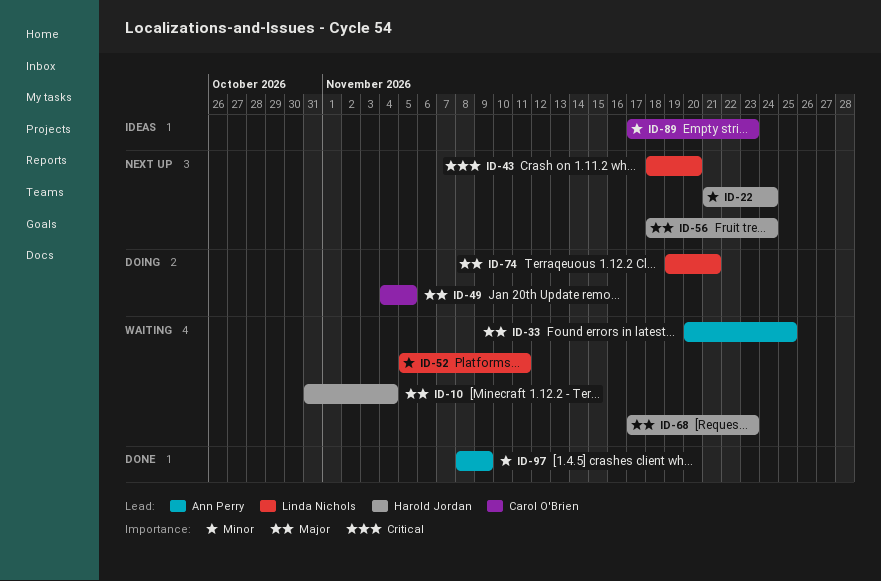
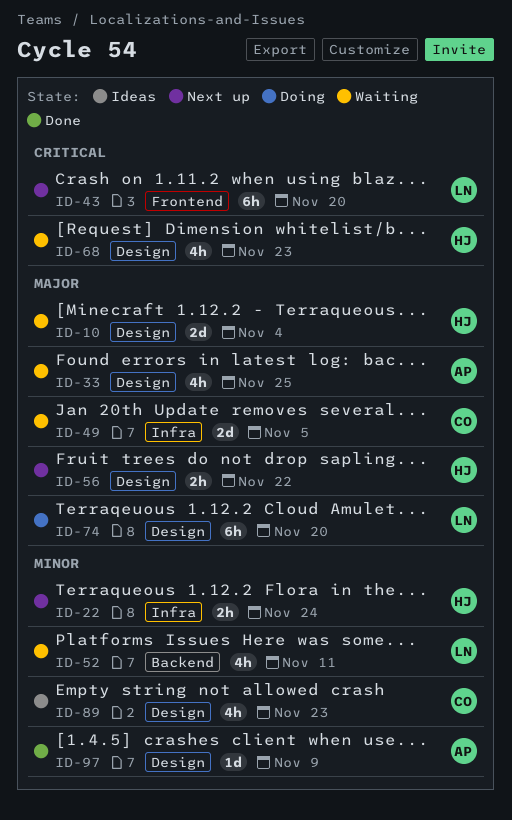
ID-49, status: Doing -> Waiting
ID-56, due: Nov 24 -> Nov 22
ID-68, priority: Major -> Critical
ID-74, due: Nov 21 -> Nov 20

